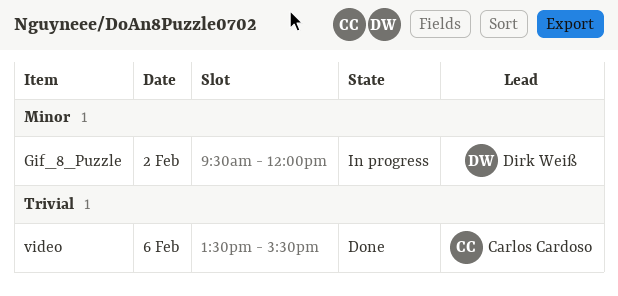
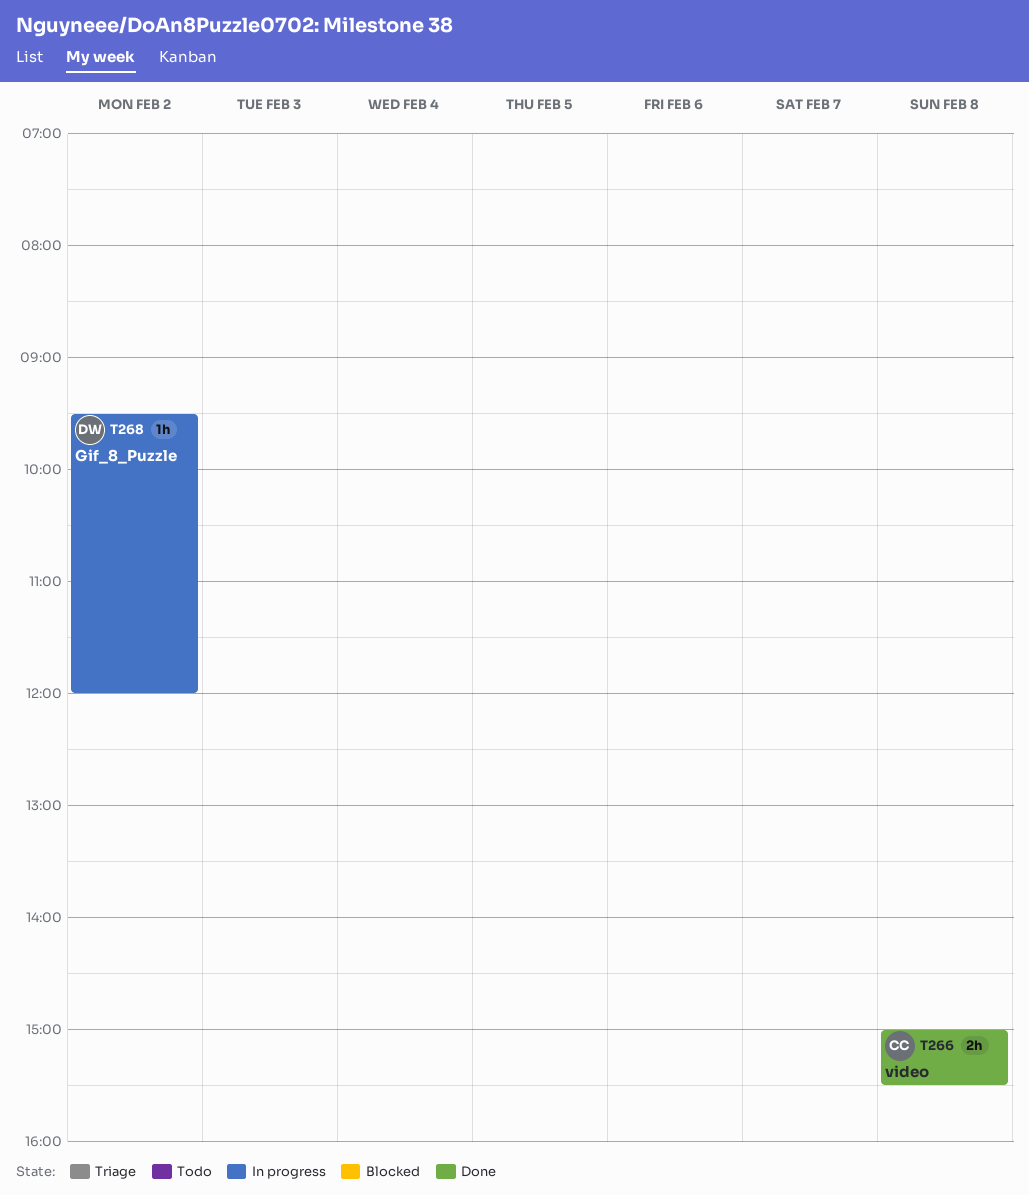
video, day: Feb 6 -> Feb 8
video, begins: 13:30 -> 15:00

